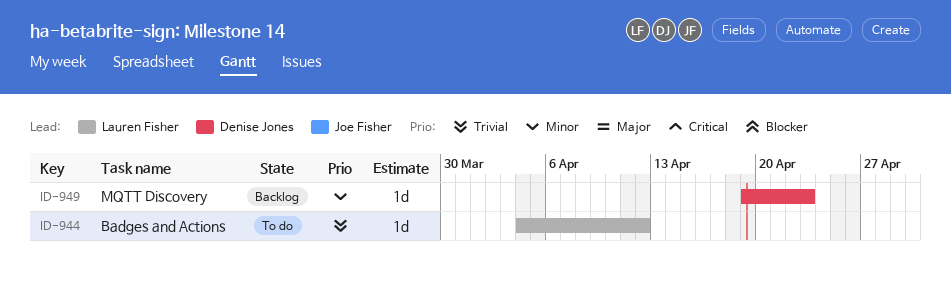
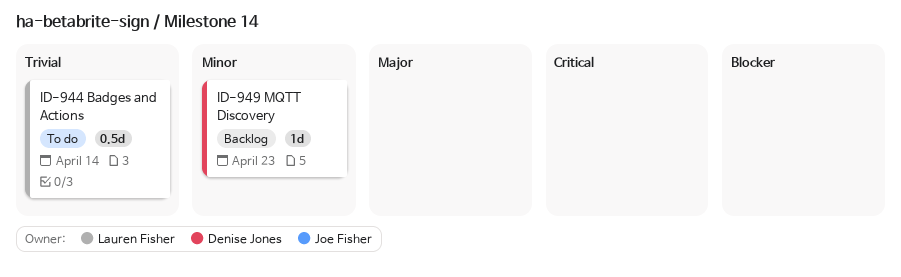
ID-944, estimate: 1d -> 0.5d
ID-944, due: Apr 12 -> Apr 14

